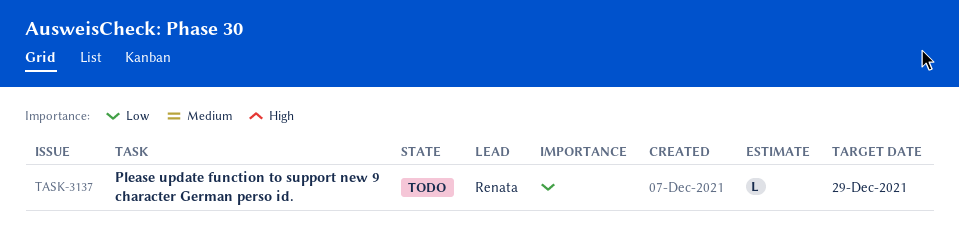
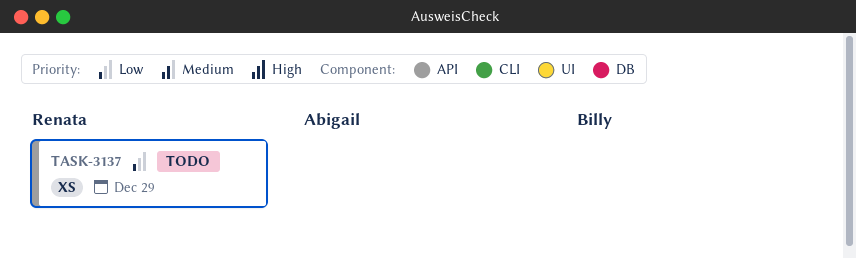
TASK-3137, estimate: L -> XS

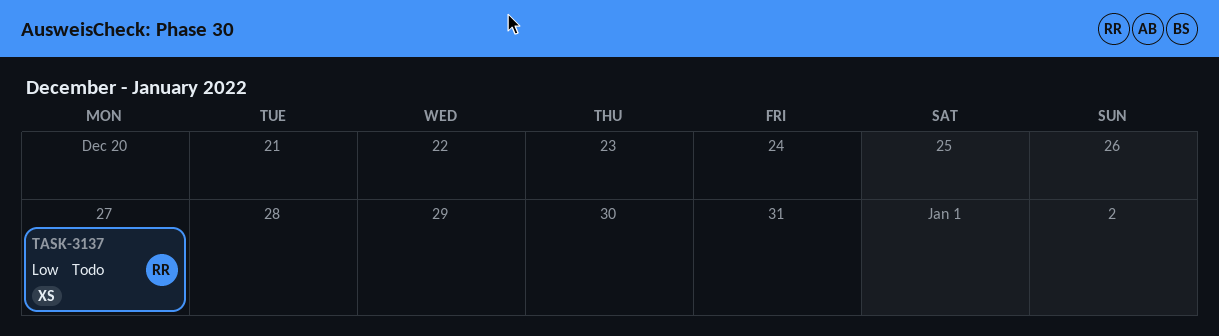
TASK-3137, due: Dec 29 -> Dec 27

